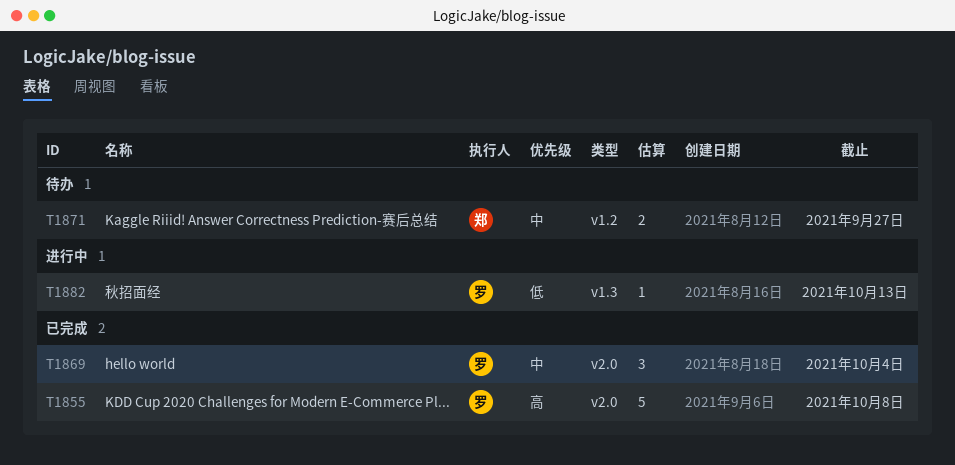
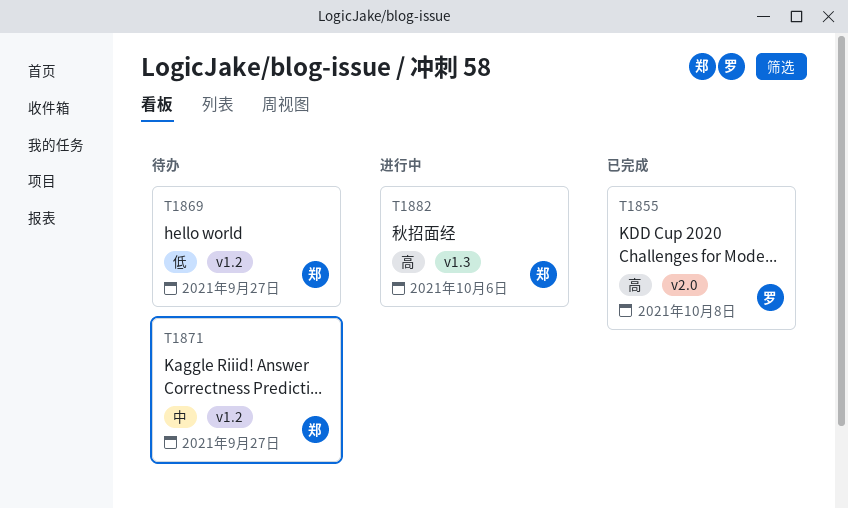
T1869, status: 已完成 -> 待办
T1869, owner: 罗 -> 郑
T1869, priority: 中 -> 低
T1869, label: v2.0 -> v1.2
T1869, due: Oct 4 -> Sep 27
T1882, owner: 罗 -> 郑
T1882, priority: 低 -> 高
T1882, due: Oct 13 -> Oct 6

